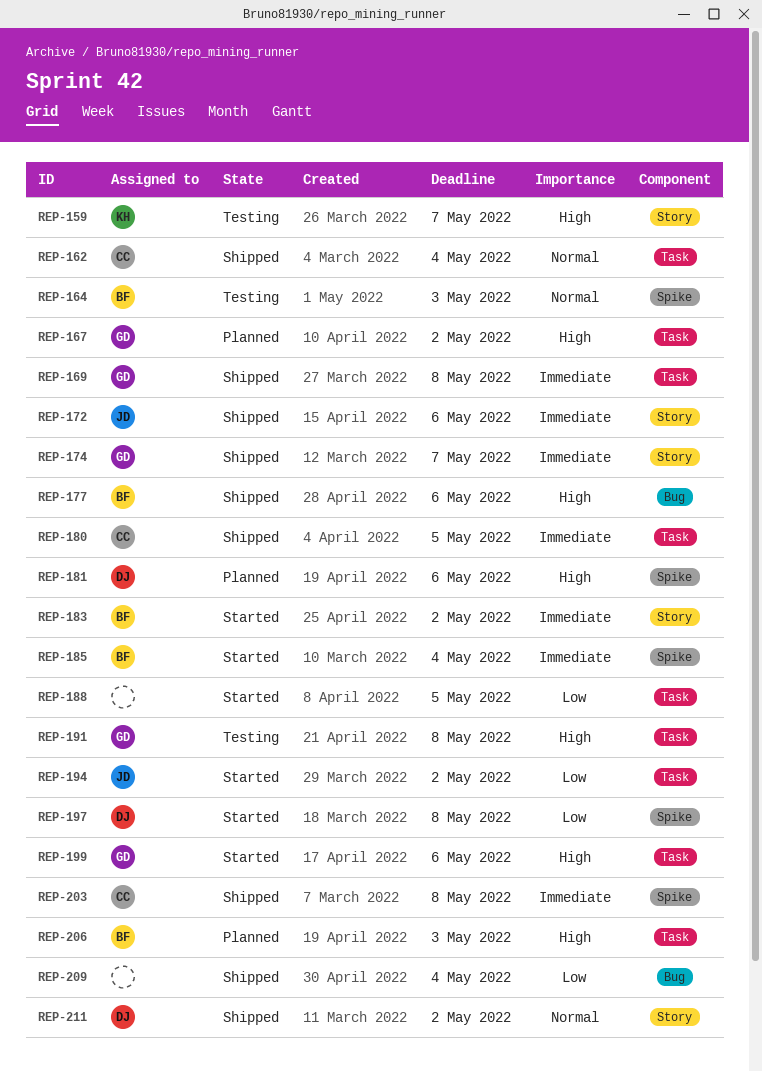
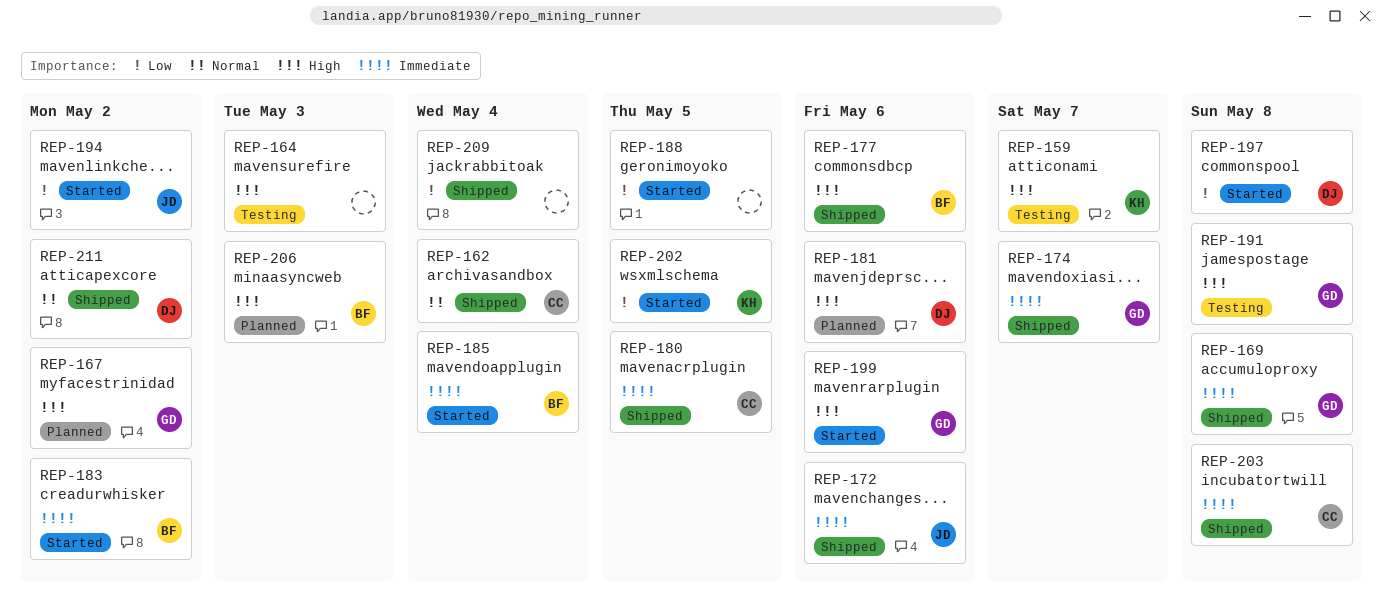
REP-164, owner: BF -> none
REP-164, priority: Normal -> High
REP-202: none -> present

